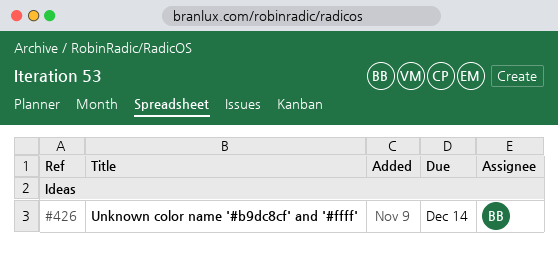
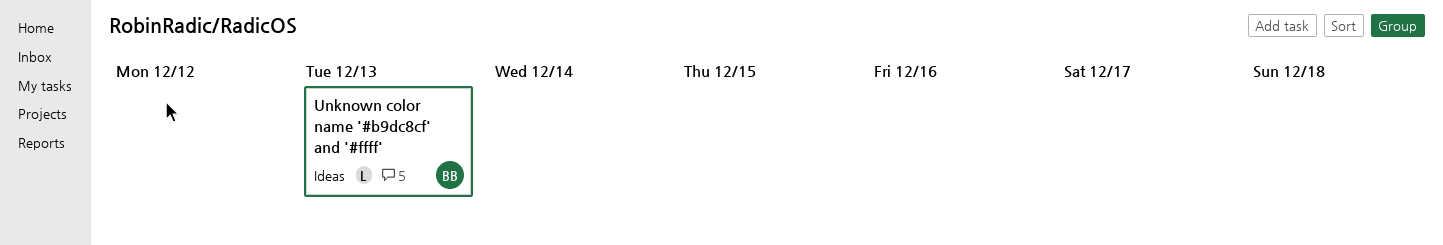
Unknown color name '#b9dc8cf' and '#ffff', due: Dec 14 -> Dec 13

